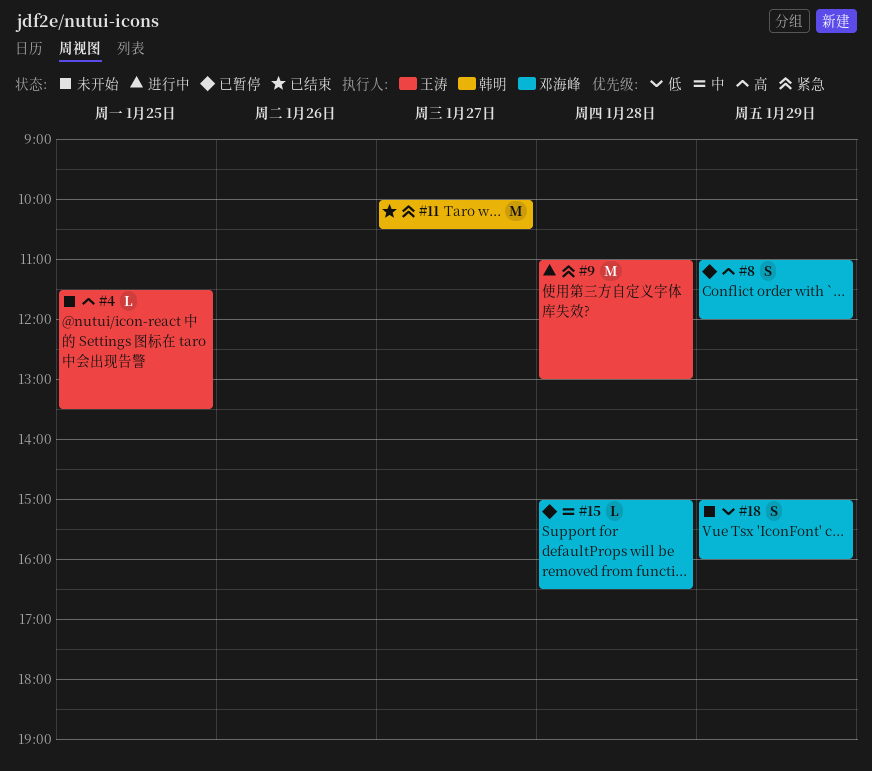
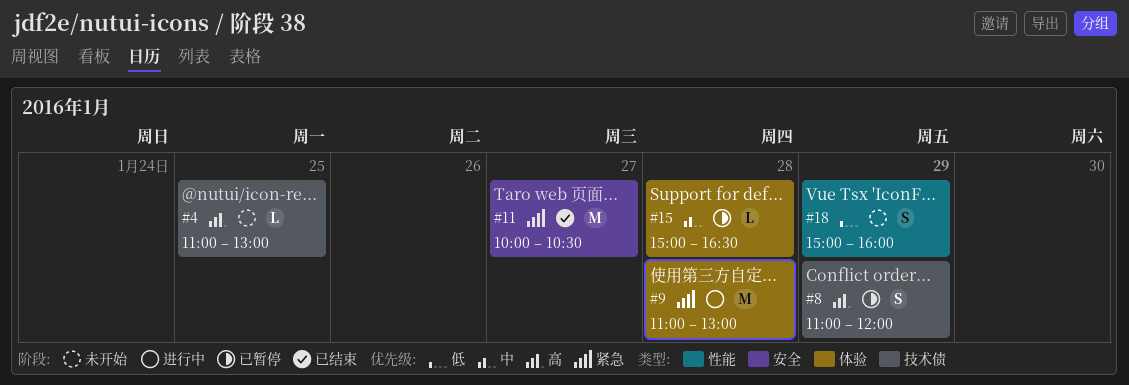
#4, begins: 11:30 -> 11:00
#4, ends: 13:30 -> 13:00

